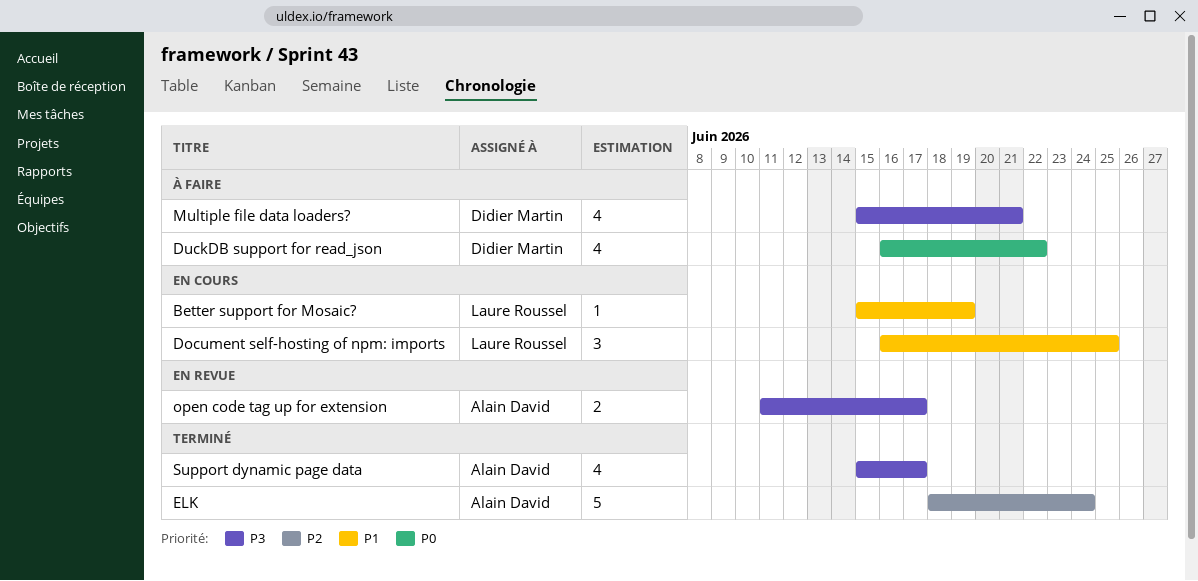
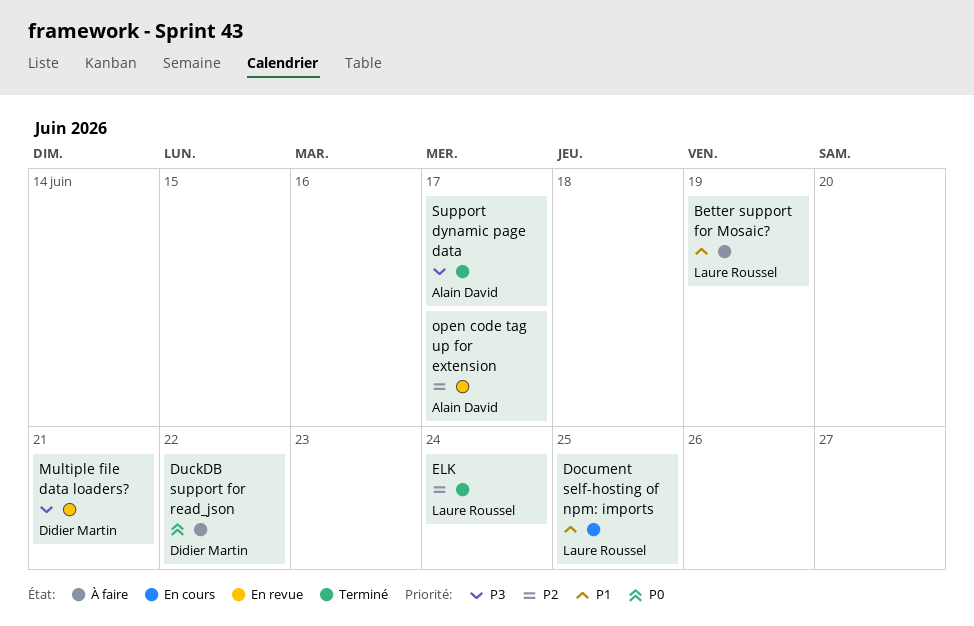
Better support for Mosaic?, status: En cours -> À faire
ELK, owner: Alain David -> Laure Roussel
Multiple file data loaders?, status: À faire -> En revue
open code tag up for extension, priority: P3 -> P2

